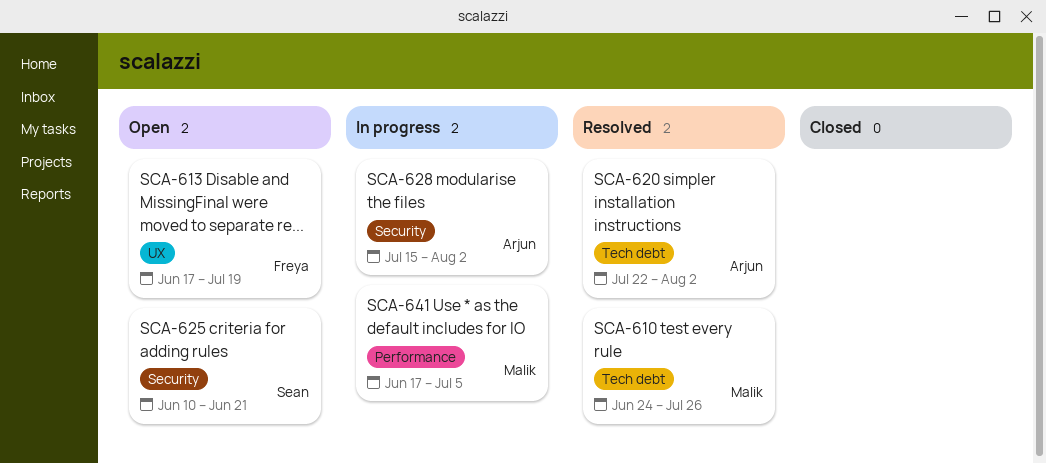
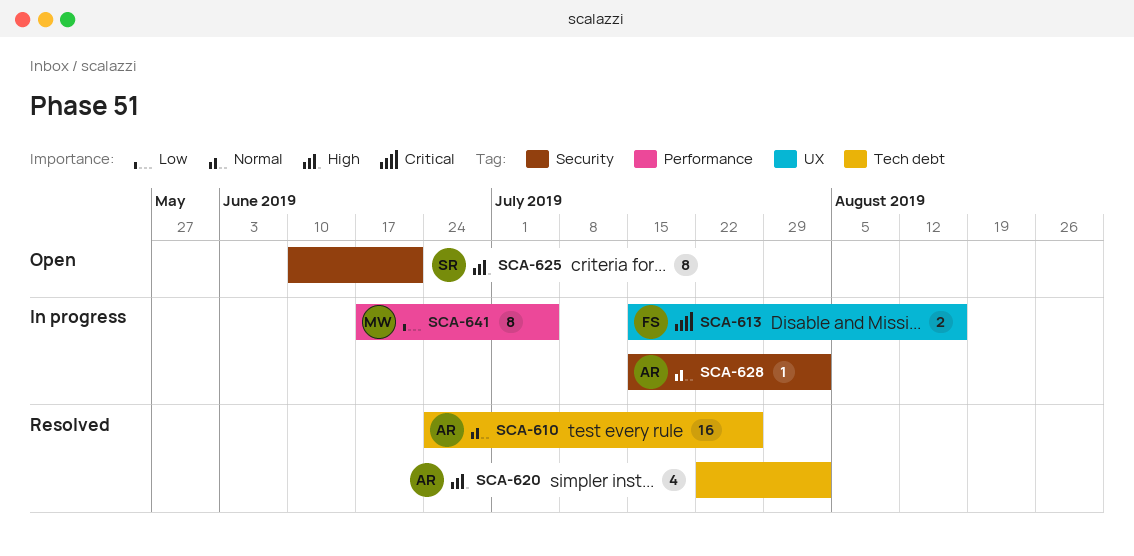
SCA-610, owner: Malik -> Arjun
SCA-613, status: Open -> In progress
SCA-613, start: Jun 17 -> Jul 15
SCA-613, due: Jul 19 -> Aug 16

